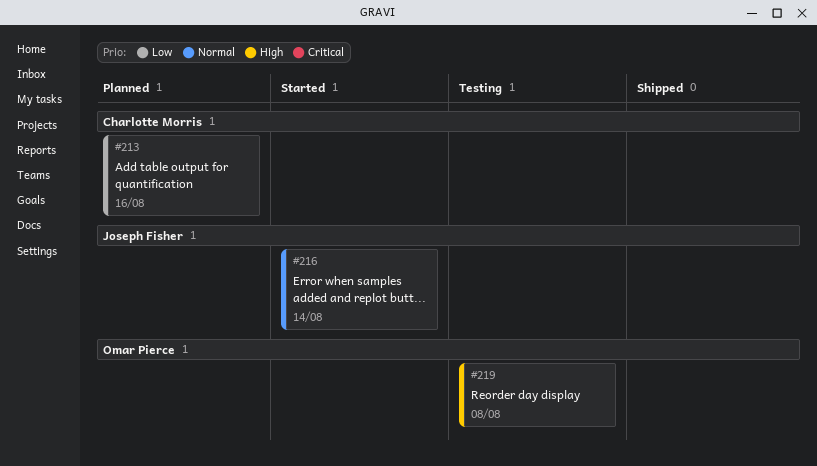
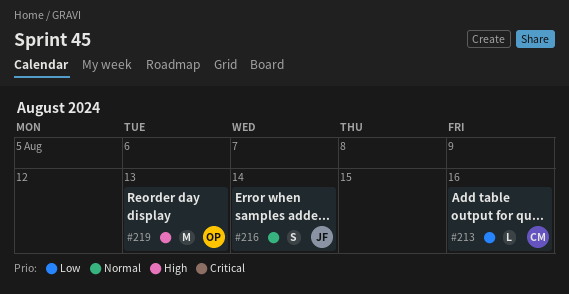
#219, due: Aug 8 -> Aug 13

